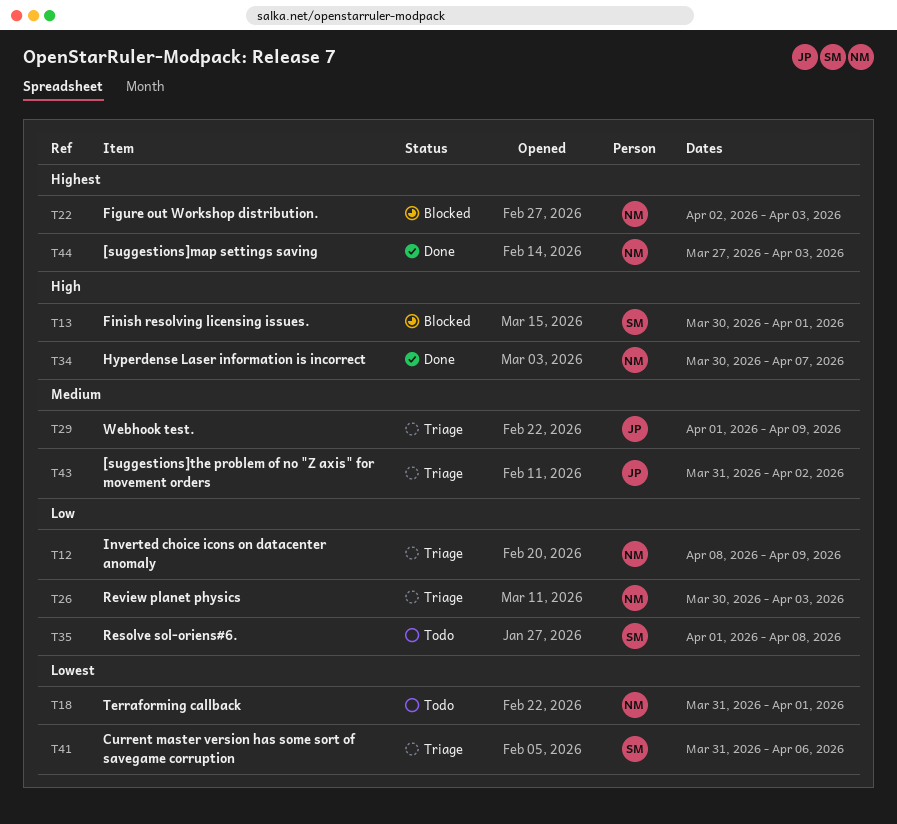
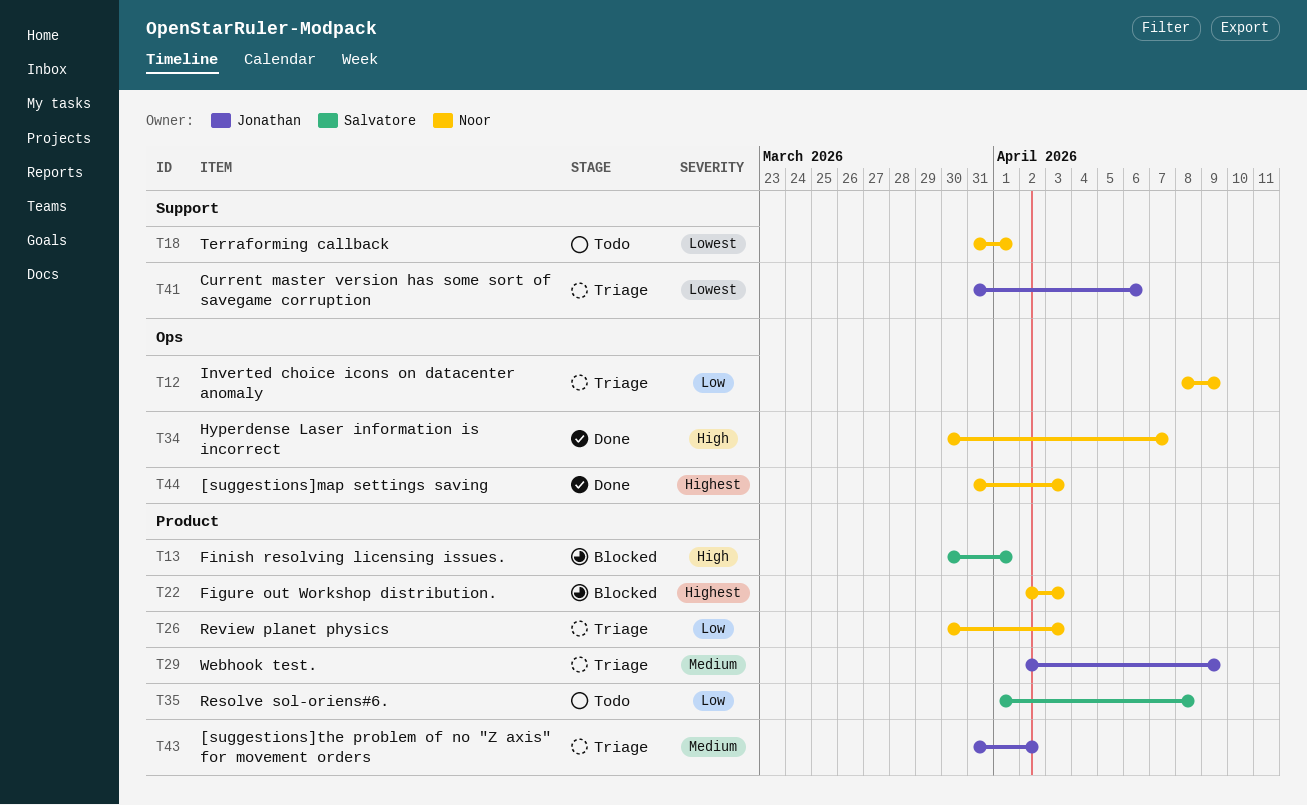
T29, start: Apr 1 -> Apr 2
T41, owner: Salvatore -> Jonathan
T44, start: Mar 27 -> Mar 31

